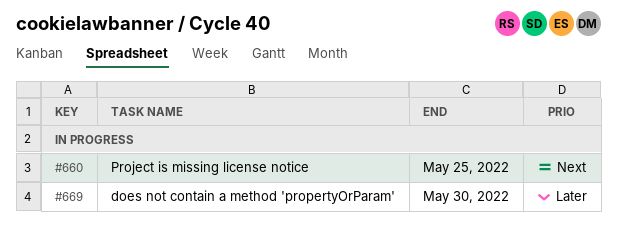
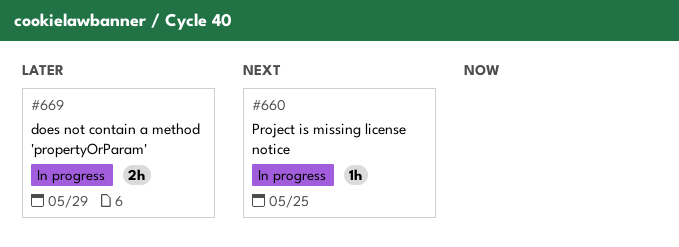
#669, due: May 30 -> May 29

